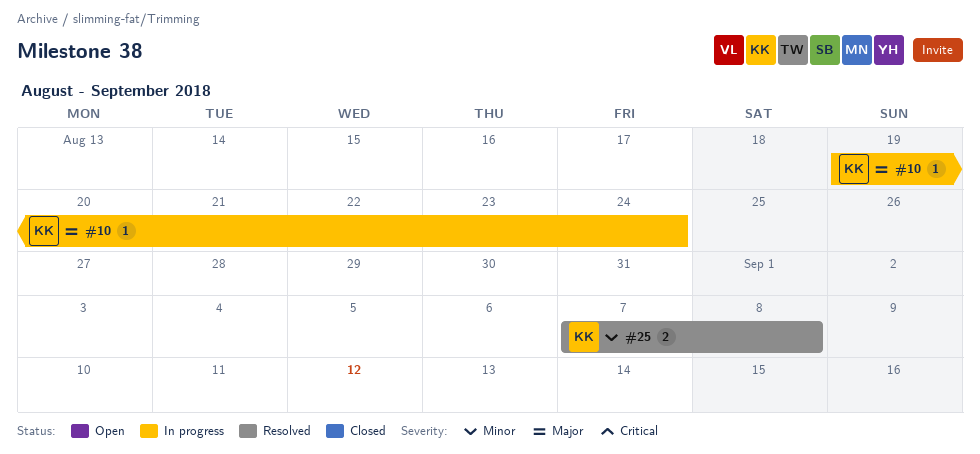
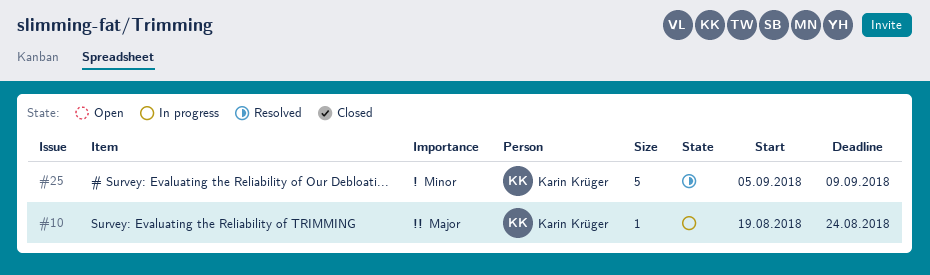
#25, estimate: 2 -> 5
#25, start: Sep 7 -> Sep 5
#25, due: Sep 8 -> Sep 9

